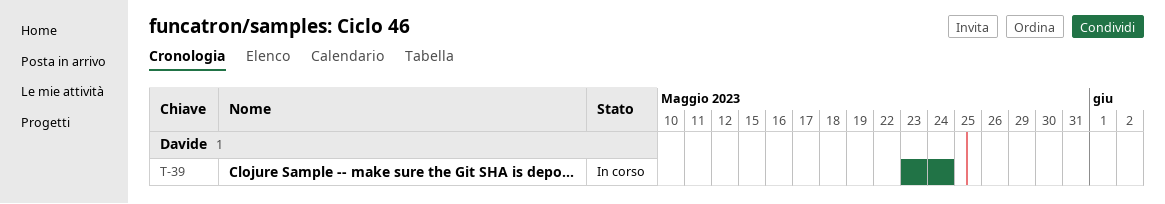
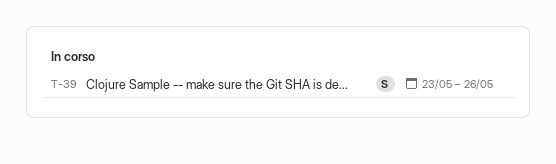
T-39, due: May 24 -> May 26

